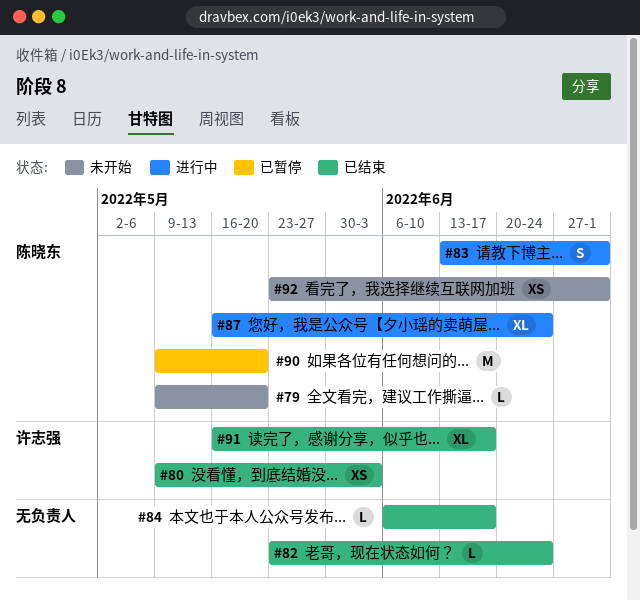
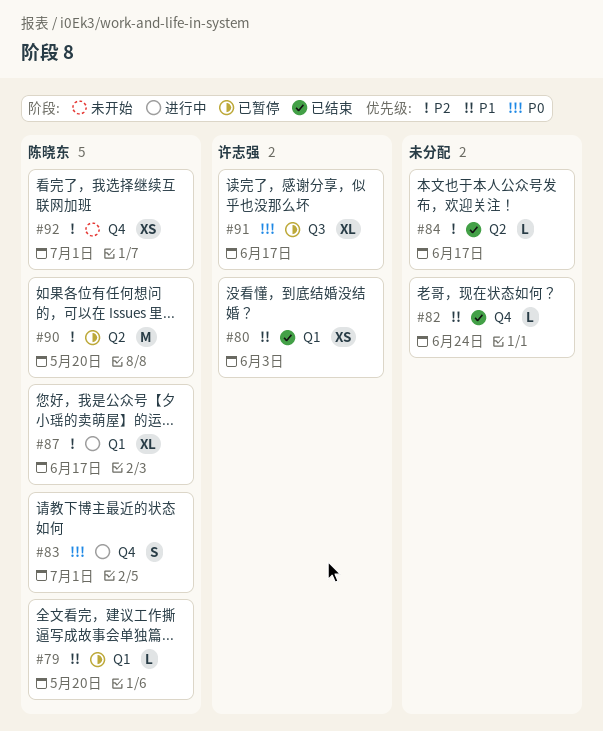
#79, status: 未开始 -> 已暂停
#87, due: Jun 24 -> Jun 17
#91, status: 已结束 -> 已暂停

